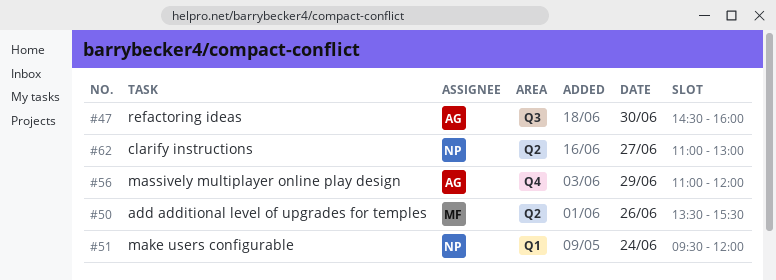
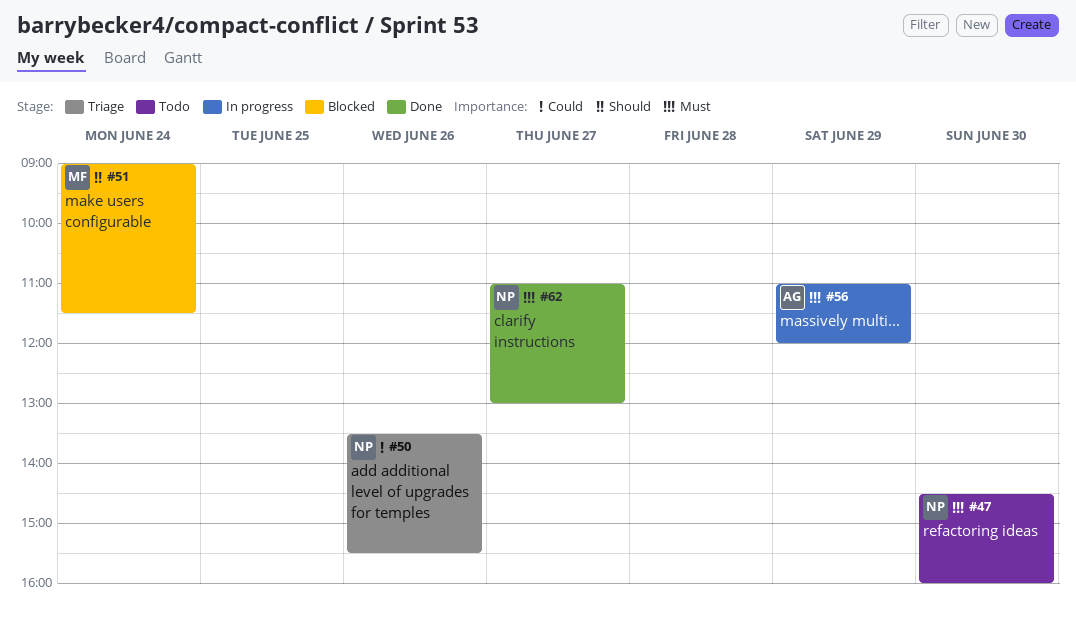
#47, owner: AG -> NP
#50, owner: MF -> NP
#51, owner: NP -> MF
#51, begins: 09:30 -> 09:00
#51, ends: 12:00 -> 11:30

